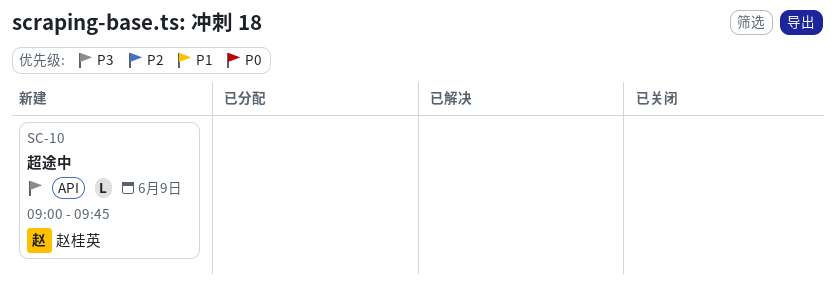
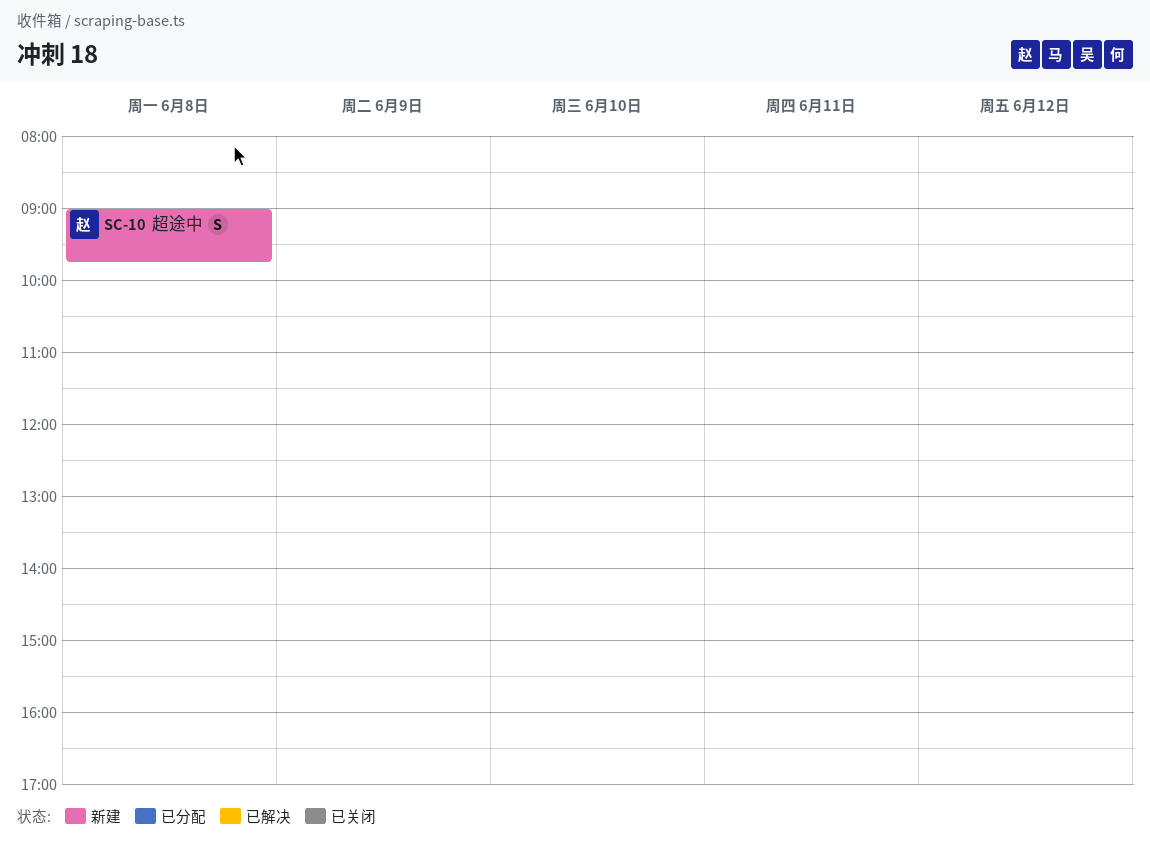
SC-10, estimate: L -> S
SC-10, day: Jun 9 -> Jun 8

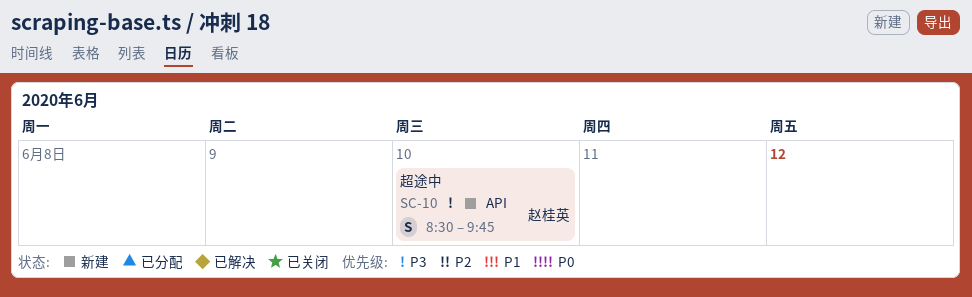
SC-10, day: Jun 8 -> Jun 10
SC-10, begins: 09:00 -> 08:30

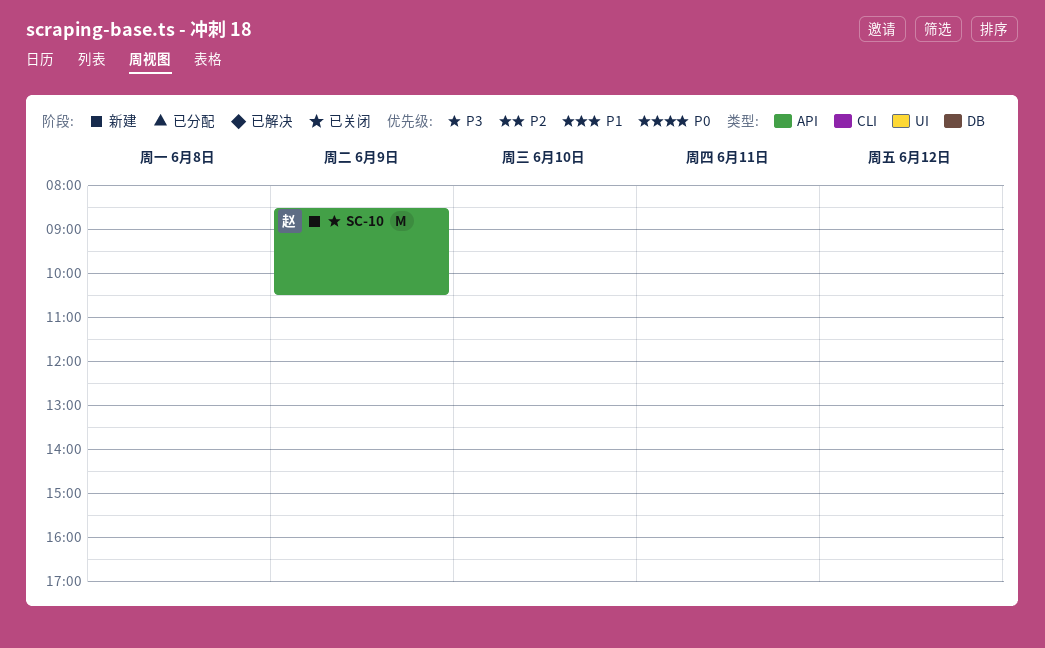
SC-10, estimate: S -> M
SC-10, day: Jun 10 -> Jun 9
SC-10, ends: 09:45 -> 10:30

